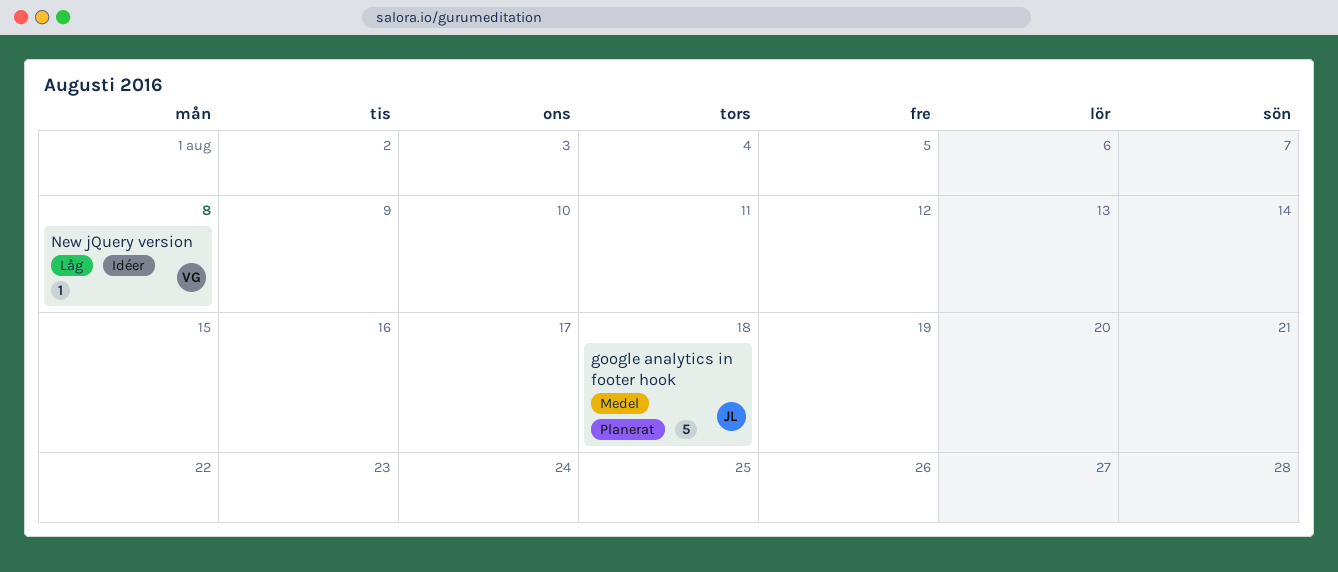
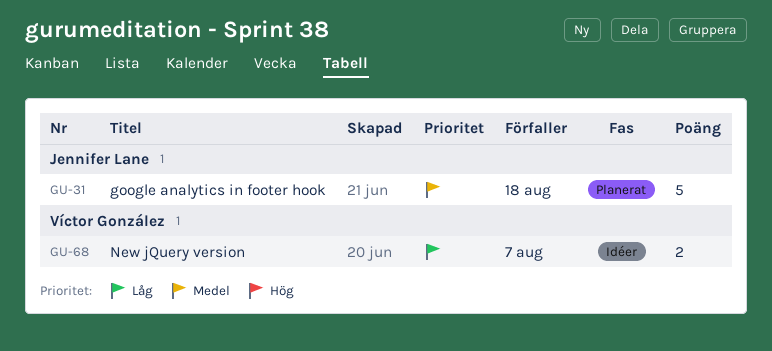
New jQuery version, estimate: 1 -> 2
New jQuery version, due: Aug 8 -> Aug 7

